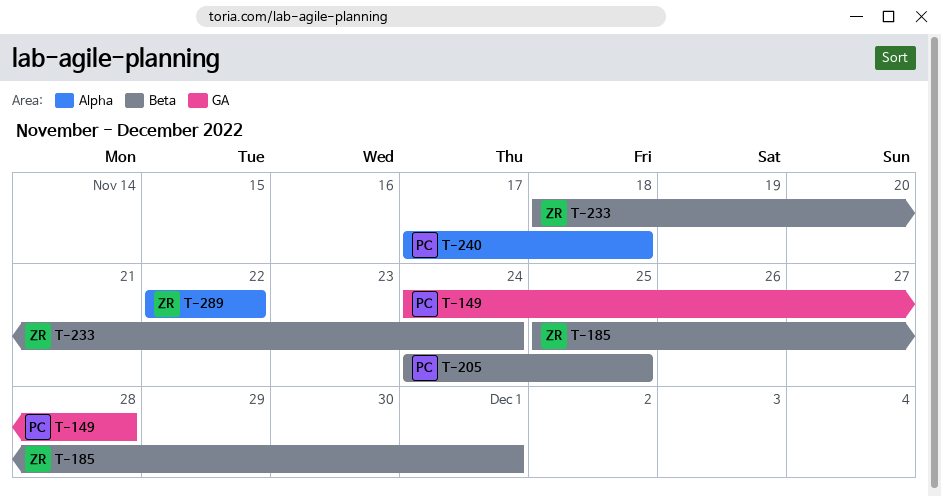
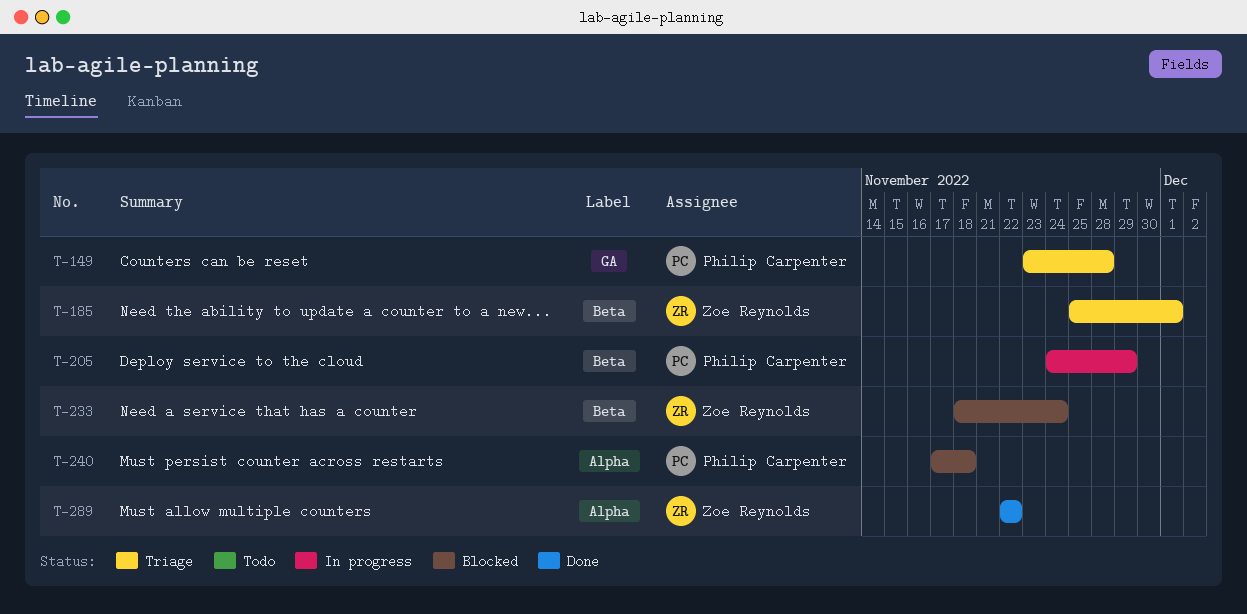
T-149, start: Nov 24 -> Nov 23
T-205, due: Nov 25 -> Nov 29

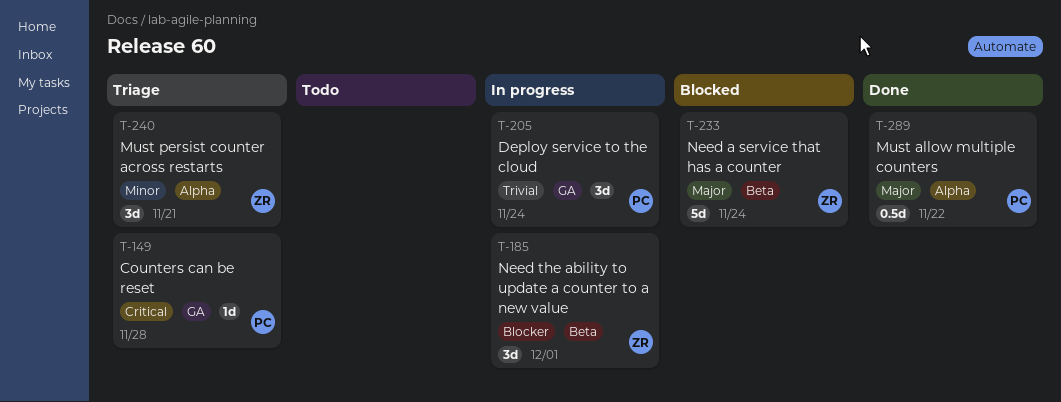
T-185, status: Triage -> In progress
T-205, label: Beta -> GA
T-205, due: Nov 29 -> Nov 24
T-240, status: Blocked -> Triage
T-240, owner: Philip Carpenter -> Zoe Reynolds
T-240, due: Nov 18 -> Nov 21
T-289, owner: Zoe Reynolds -> Philip Carpenter

